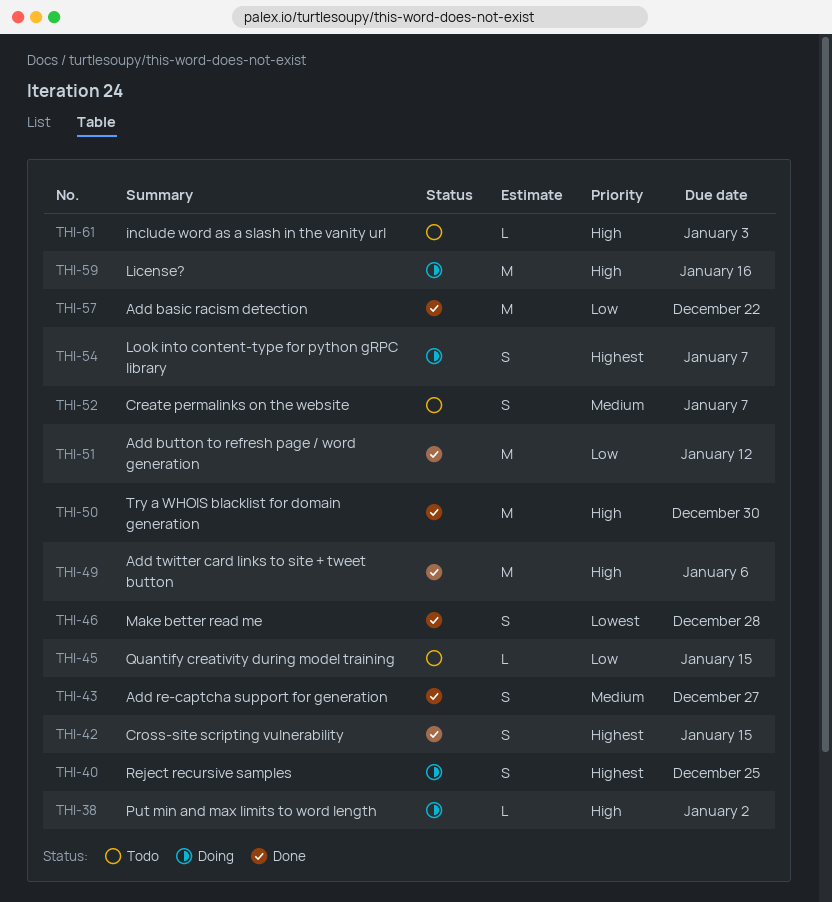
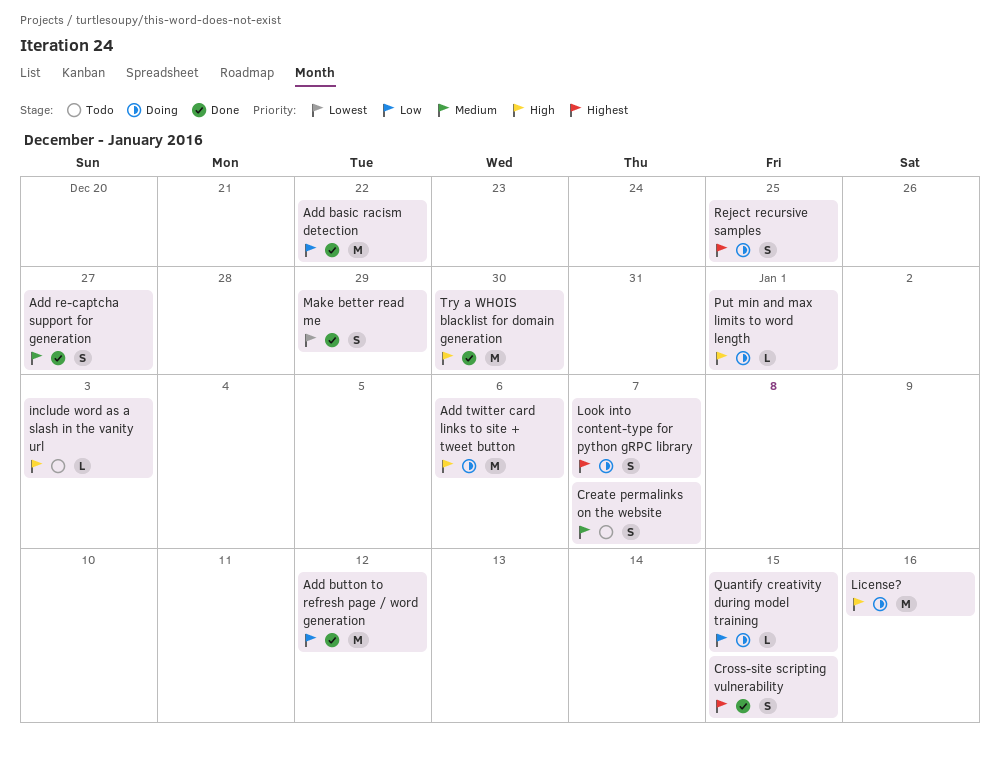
Add twitter card links to site + tweet button, status: Done -> Doing
Make better read me, due: Dec 28 -> Dec 29
Put min and max limits to word length, due: Jan 2 -> Jan 1
Quantify creativity during model training, status: Todo -> Doing

